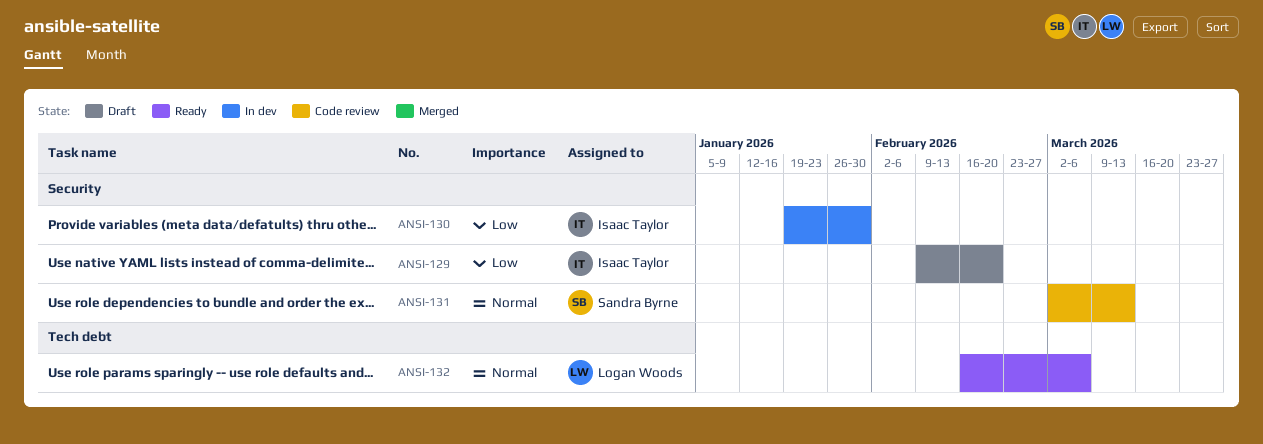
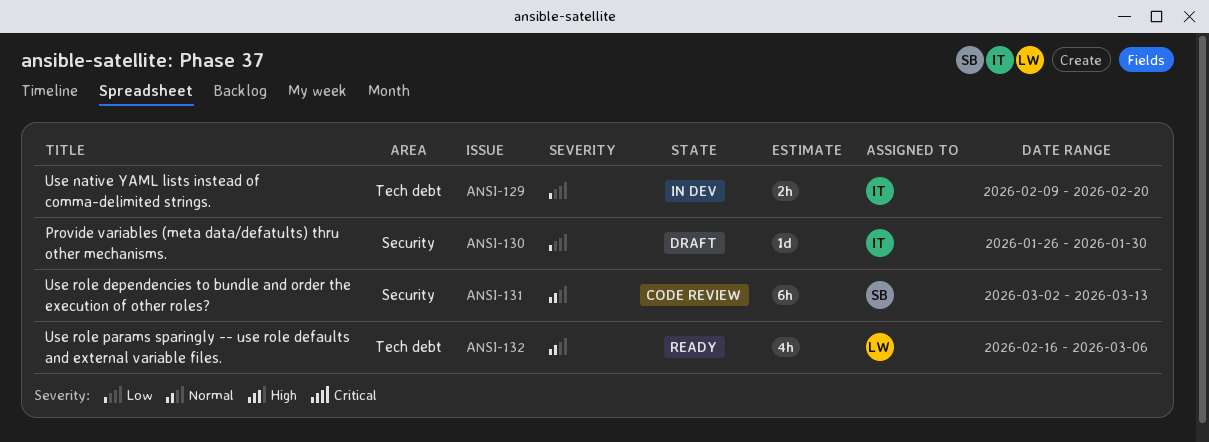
ANSI-129, status: Draft -> In dev
ANSI-129, label: Security -> Tech debt
ANSI-130, status: In dev -> Draft
ANSI-130, start: Jan 19 -> Jan 26

